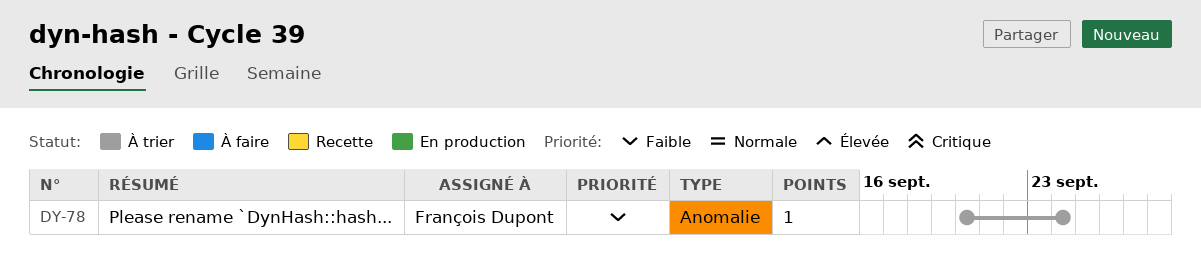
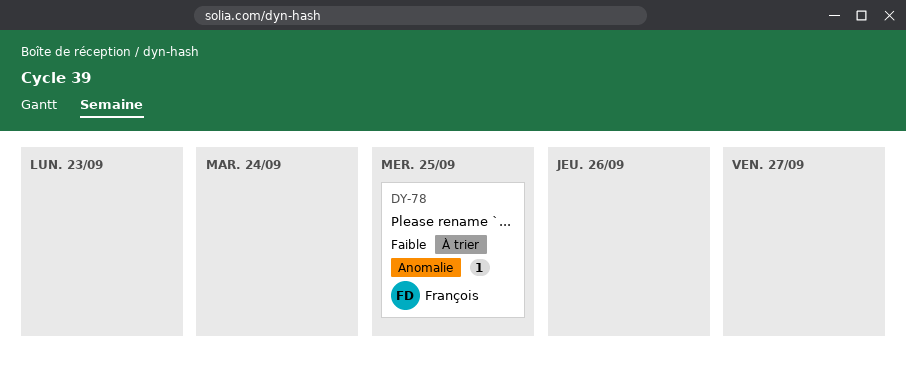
DY-78, due: Sep 24 -> Sep 25

